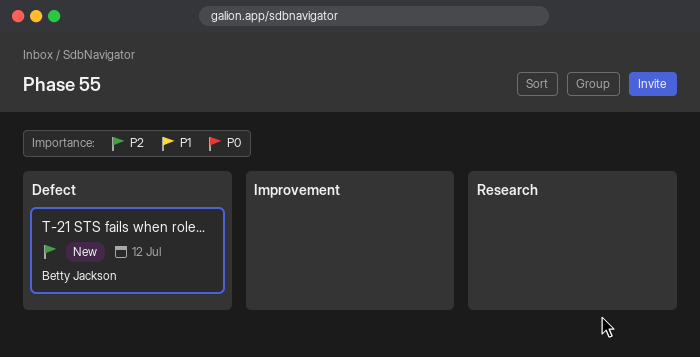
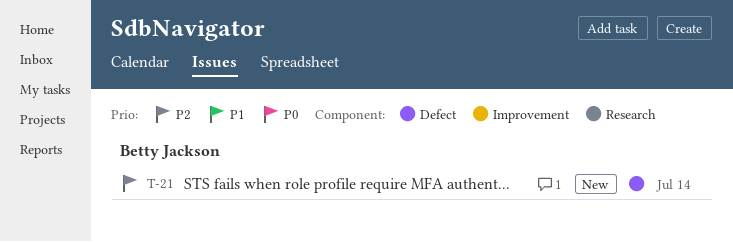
T-21, due: Jul 12 -> Jul 14

